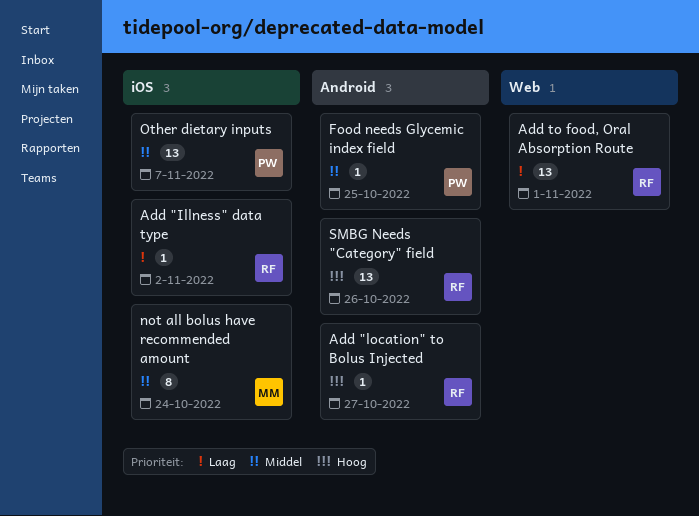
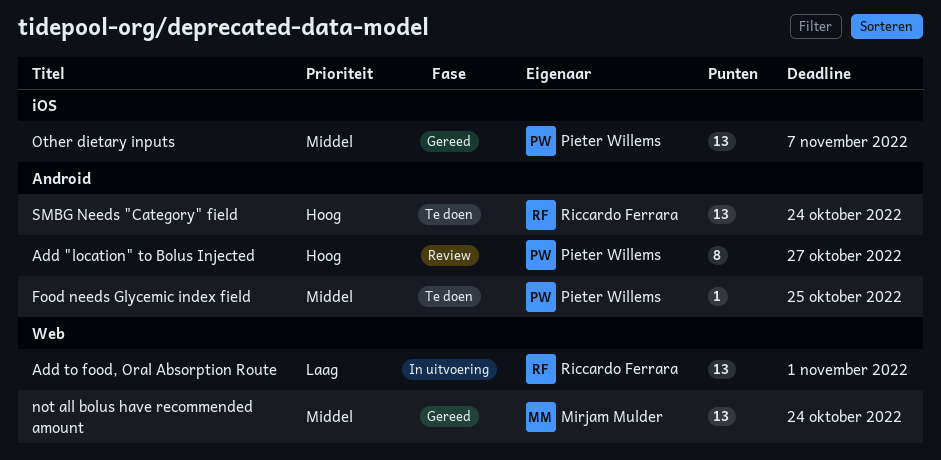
Add "Illness" data type: present -> none
Add "location" to Bolus Injected, owner: Riccardo Ferrara -> Pieter Willems
Add "location" to Bolus Injected, estimate: 1 -> 8
not all bolus have recommended amount, label: iOS -> Web
not all bolus have recommended amount, estimate: 8 -> 13
SMBG Needs "Category" field, due: Oct 26 -> Oct 24

